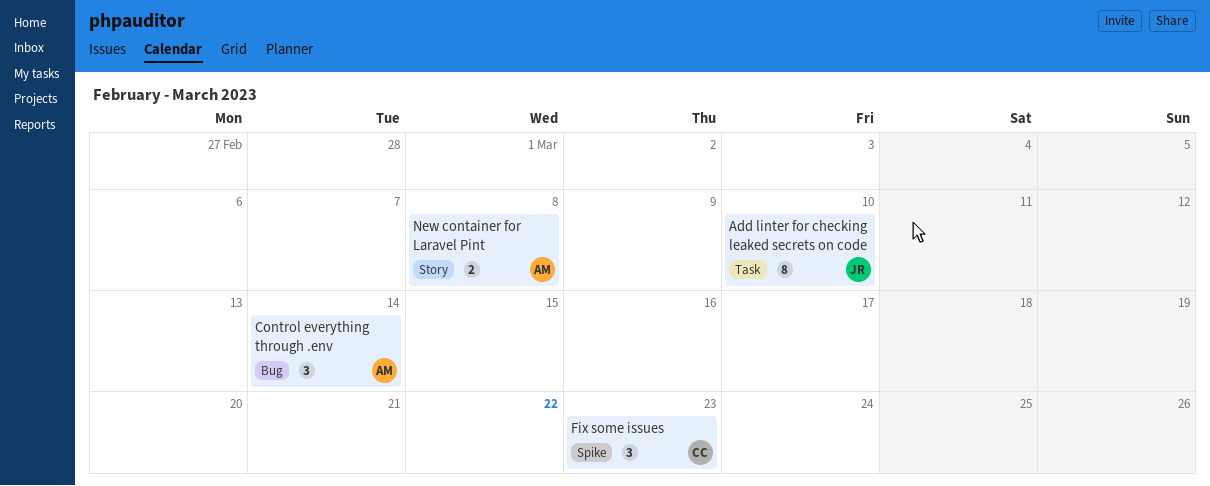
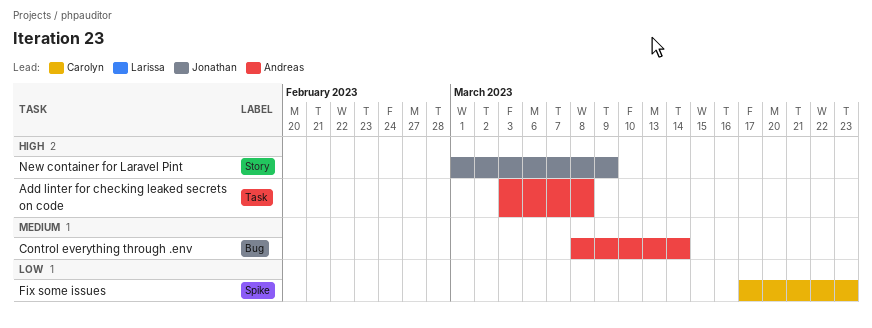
Add linter for checking leaked secrets on code, owner: Jonathan -> Andreas
Add linter for checking leaked secrets on code, due: Mar 10 -> Mar 8
New container for Laravel Pint, owner: Andreas -> Jonathan
New container for Laravel Pint, due: Mar 8 -> Mar 9

